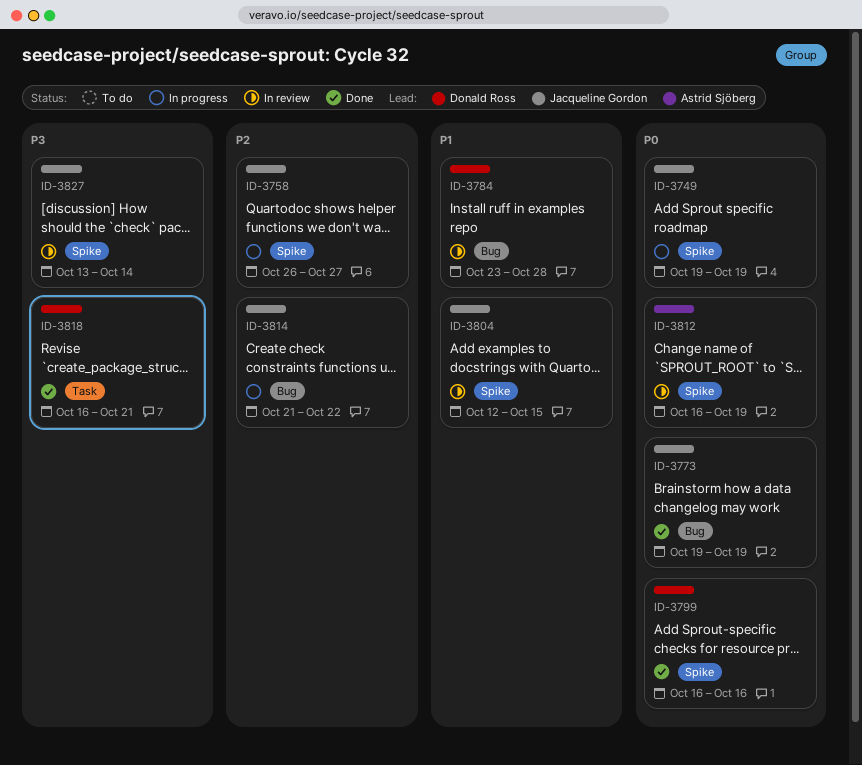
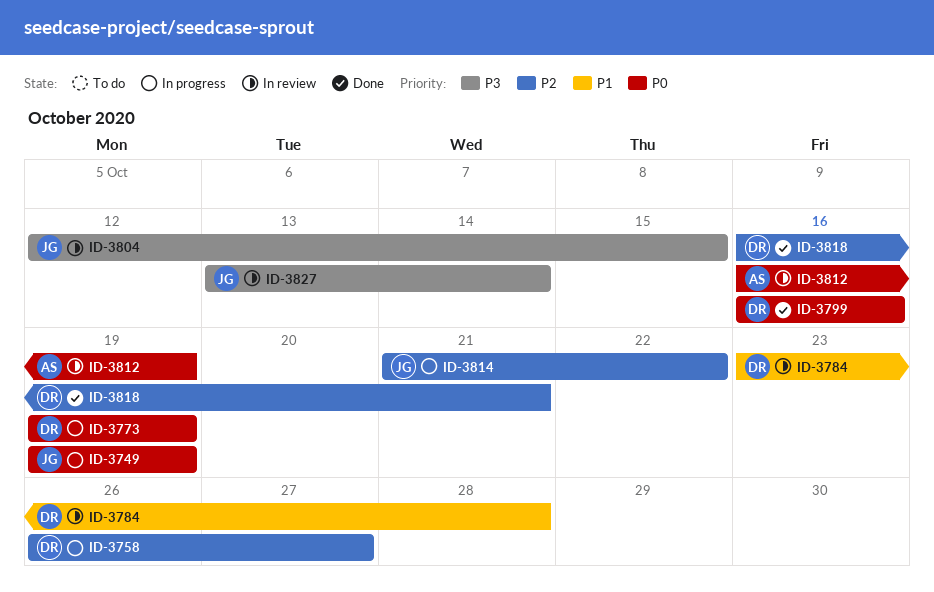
ID-3758, owner: Jacqueline Gordon -> Donald Ross
ID-3773, status: Done -> In progress
ID-3773, owner: Jacqueline Gordon -> Donald Ross
ID-3804, priority: P1 -> P3
ID-3818, priority: P3 -> P2

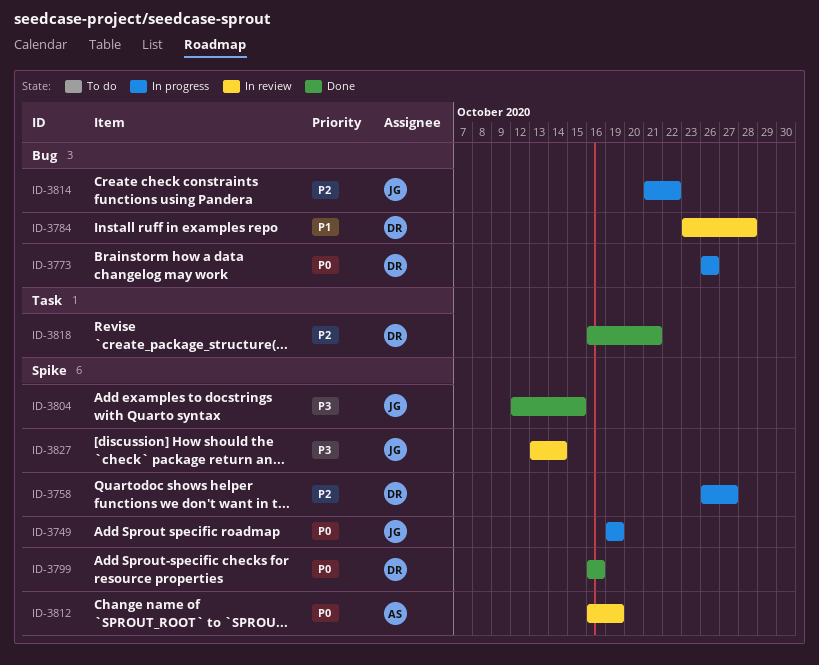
ID-3773, start: Oct 19 -> Oct 26
ID-3773, due: Oct 19 -> Oct 26
ID-3804, status: In review -> Done

